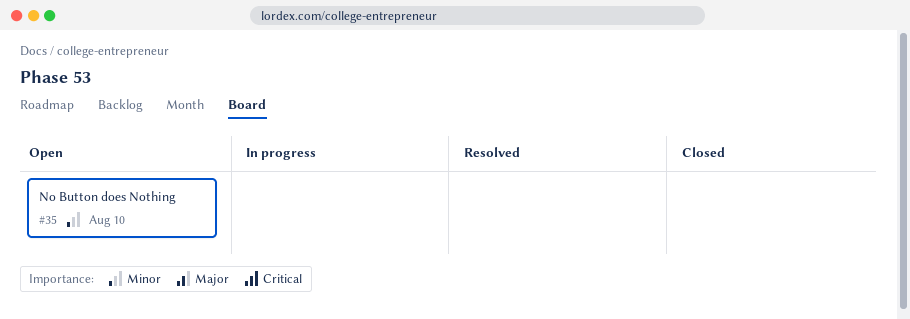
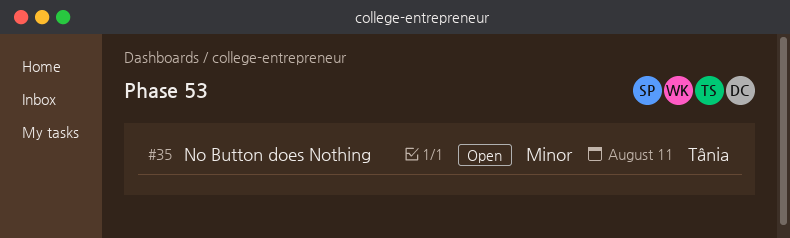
#35, due: Aug 10 -> Aug 11

